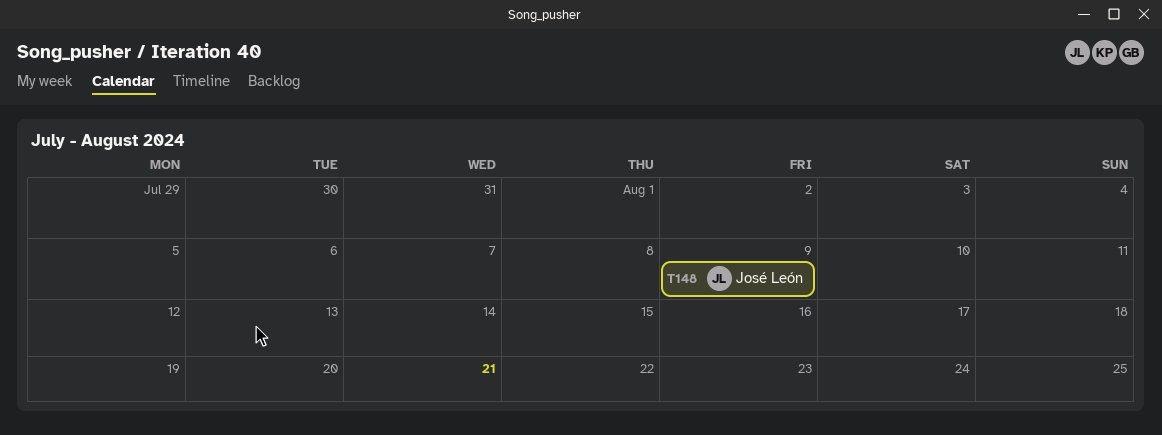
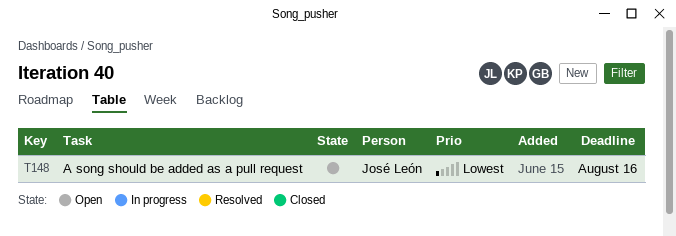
T148, due: Aug 9 -> Aug 16

